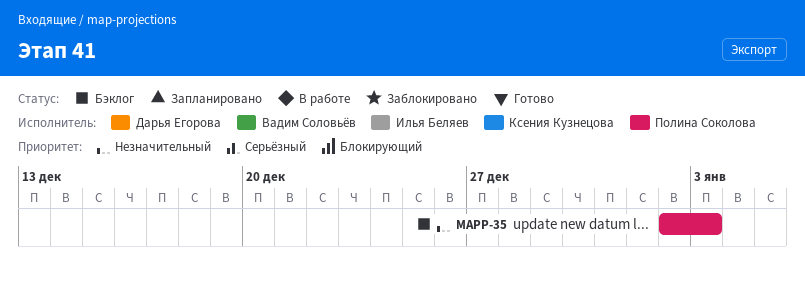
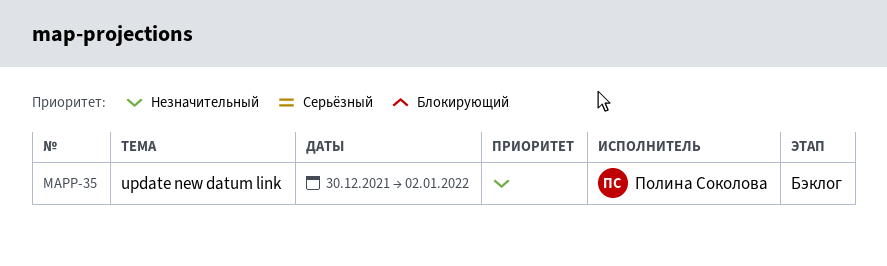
MAPP-35, start: Jan 2 -> Dec 30
MAPP-35, due: Jan 3 -> Jan 2

